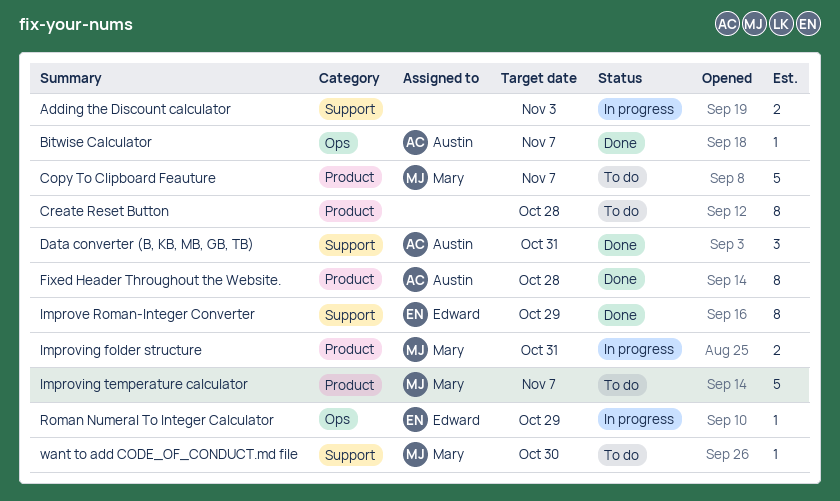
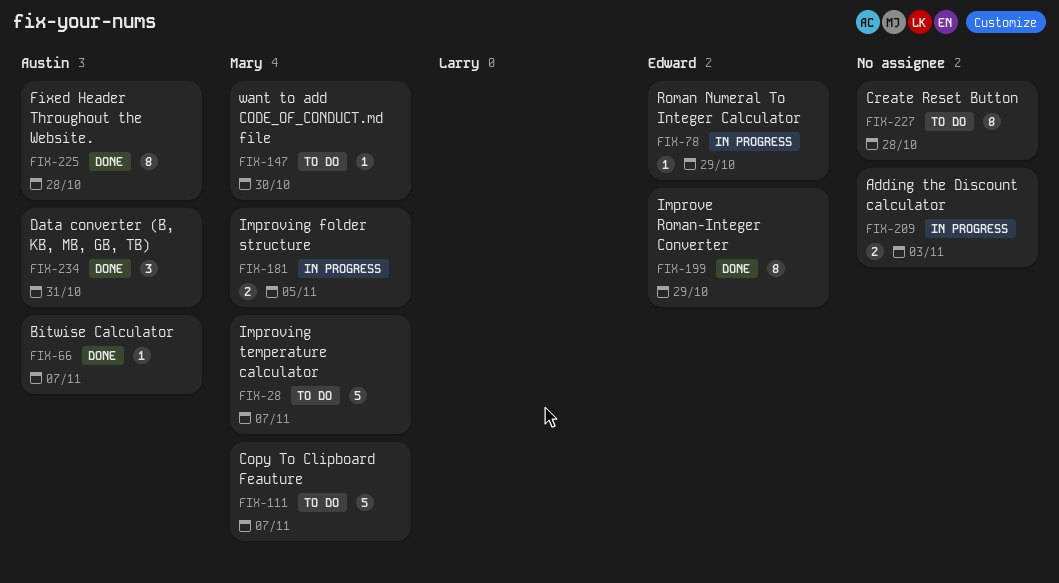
Improving folder structure, due: Oct 31 -> Nov 5

